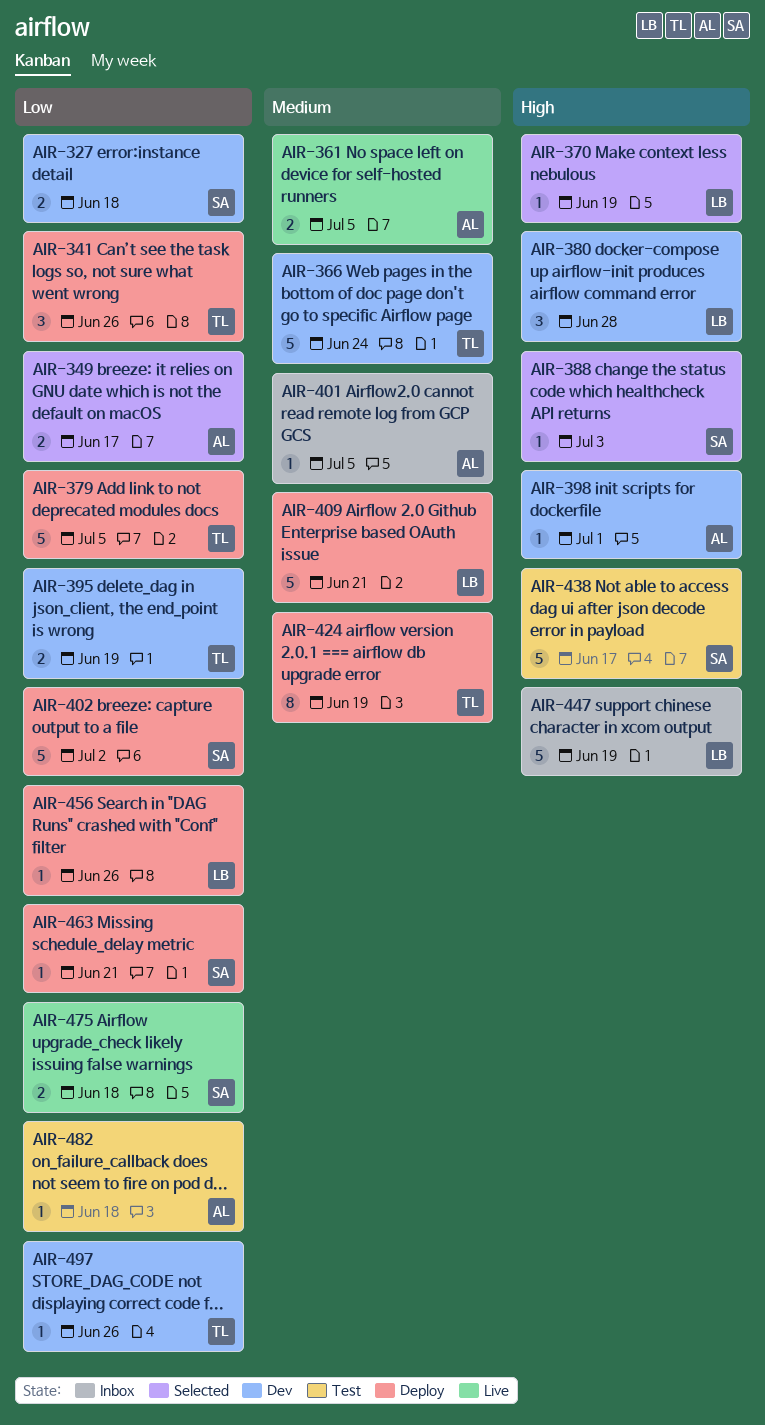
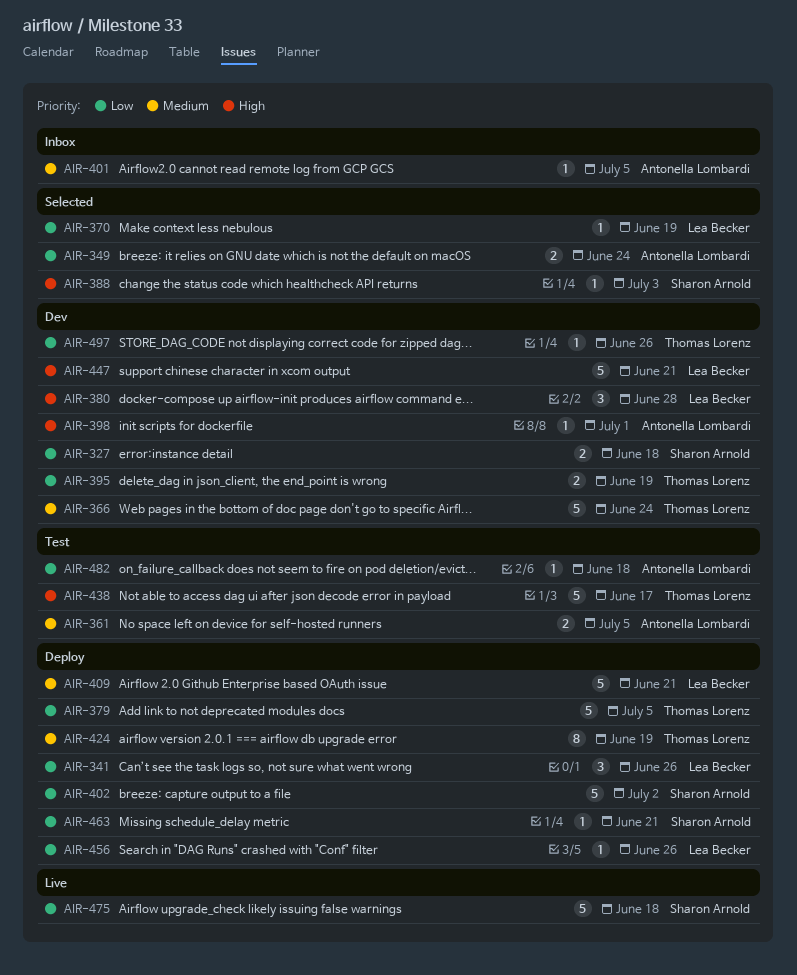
AIR-341, owner: Thomas Lorenz -> Lea Becker
AIR-349, due: Jun 17 -> Jun 24
AIR-361, status: Live -> Test
AIR-370, priority: High -> Low
AIR-438, owner: Sharon Arnold -> Thomas Lorenz
AIR-447, status: Inbox -> Dev
AIR-447, due: Jun 19 -> Jun 21
AIR-475, estimate: 2 -> 5

